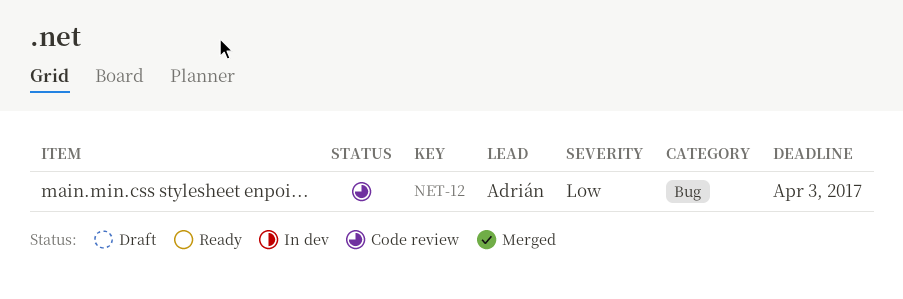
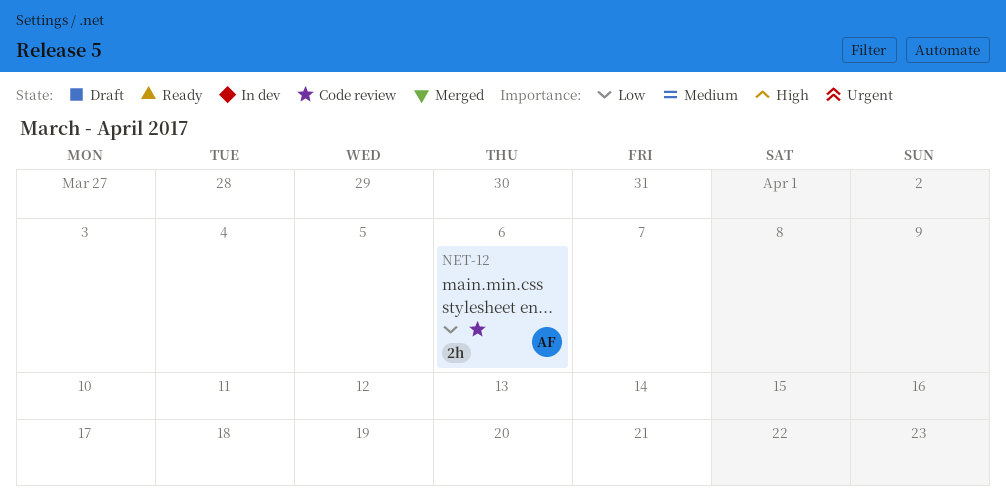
NET-12, due: Apr 3 -> Apr 6

